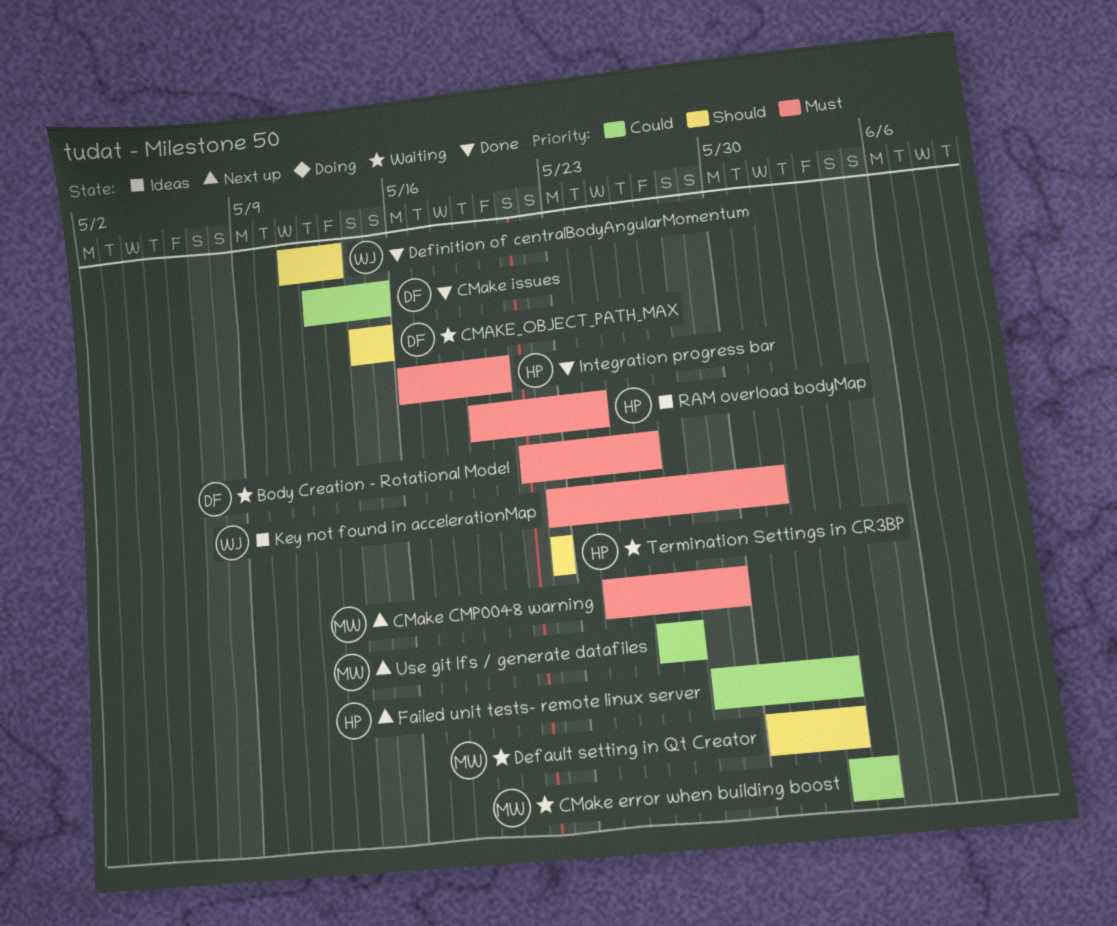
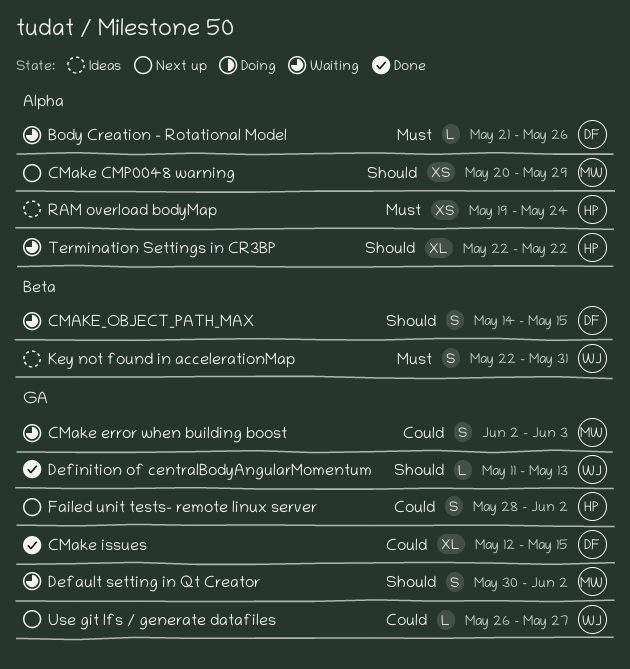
CMake CMP0048 warning, priority: Must -> Should
CMake CMP0048 warning, start: May 24 -> May 20
Integration progress bar: present -> none
Use git lfs / generate datafiles, owner: MW -> WJ

